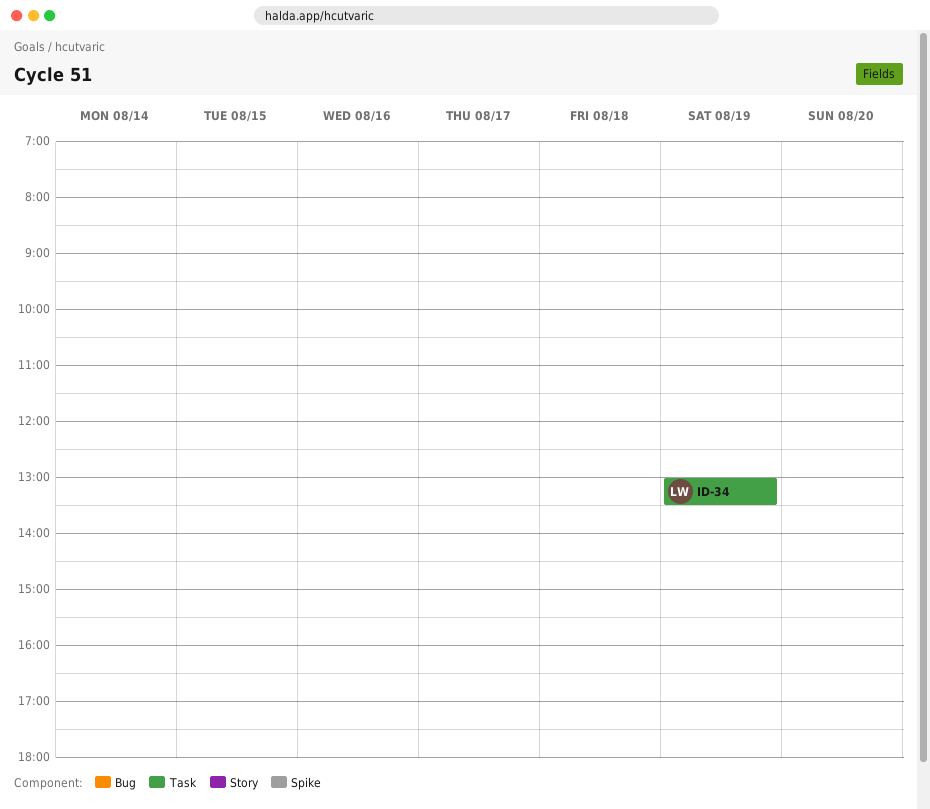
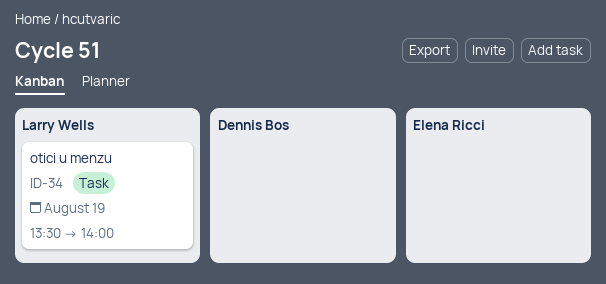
ID-34, begins: 13:00 -> 13:30
ID-34, ends: 13:30 -> 14:00

